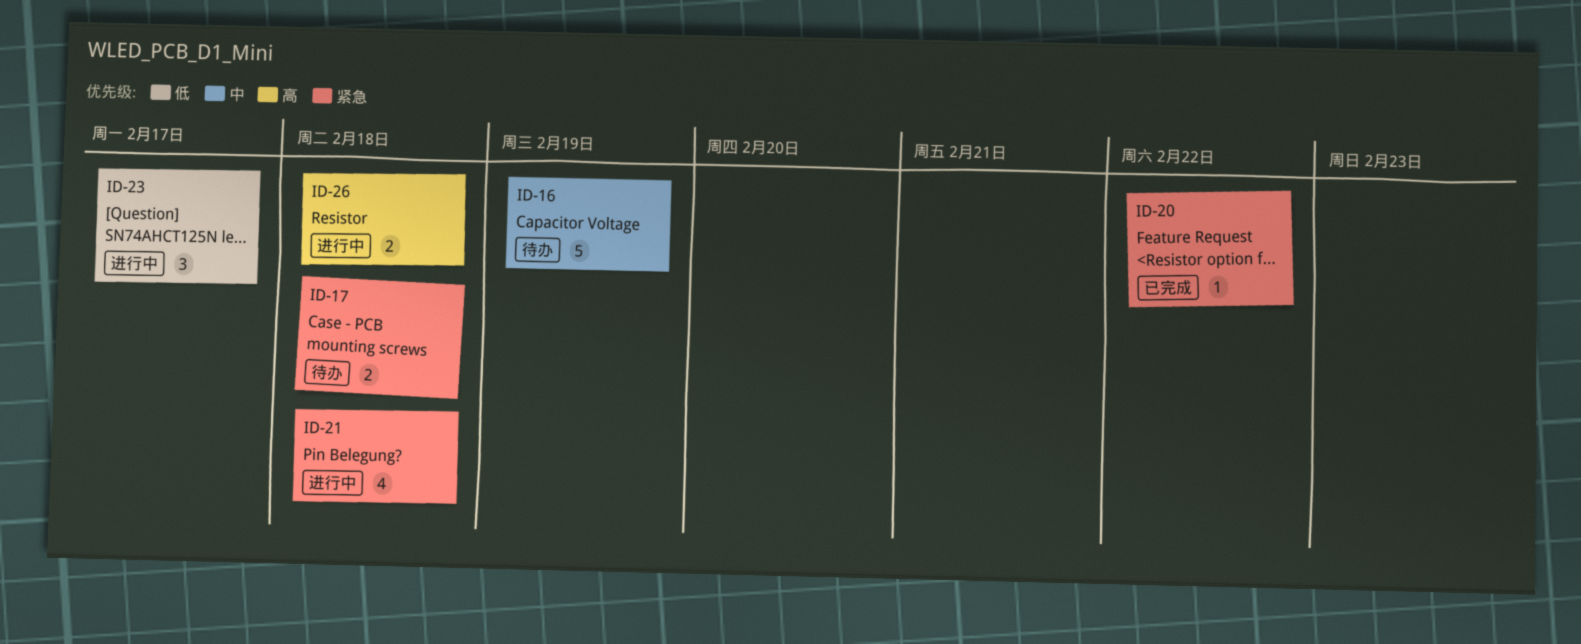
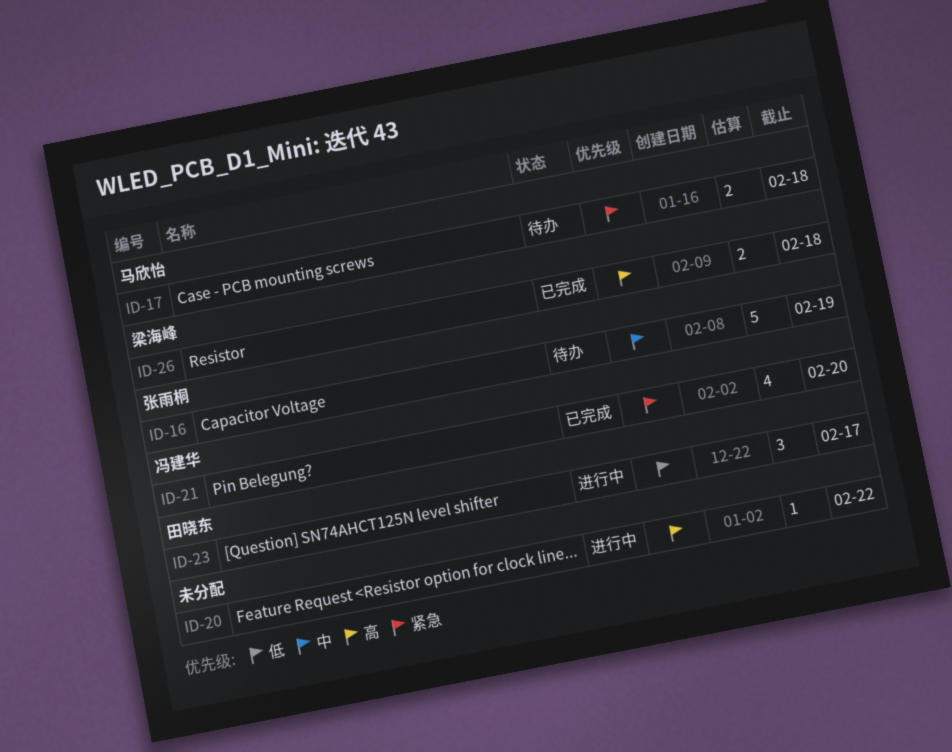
ID-20, status: 已完成 -> 进行中
ID-20, priority: 紧急 -> 高
ID-21, status: 进行中 -> 已完成
ID-21, due: Feb 18 -> Feb 20
ID-26, status: 进行中 -> 已完成

